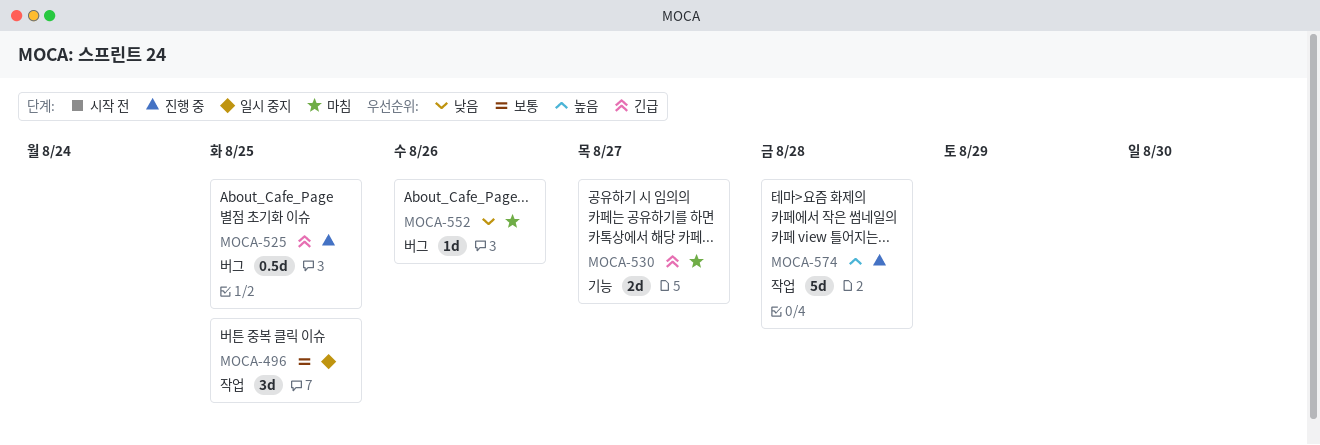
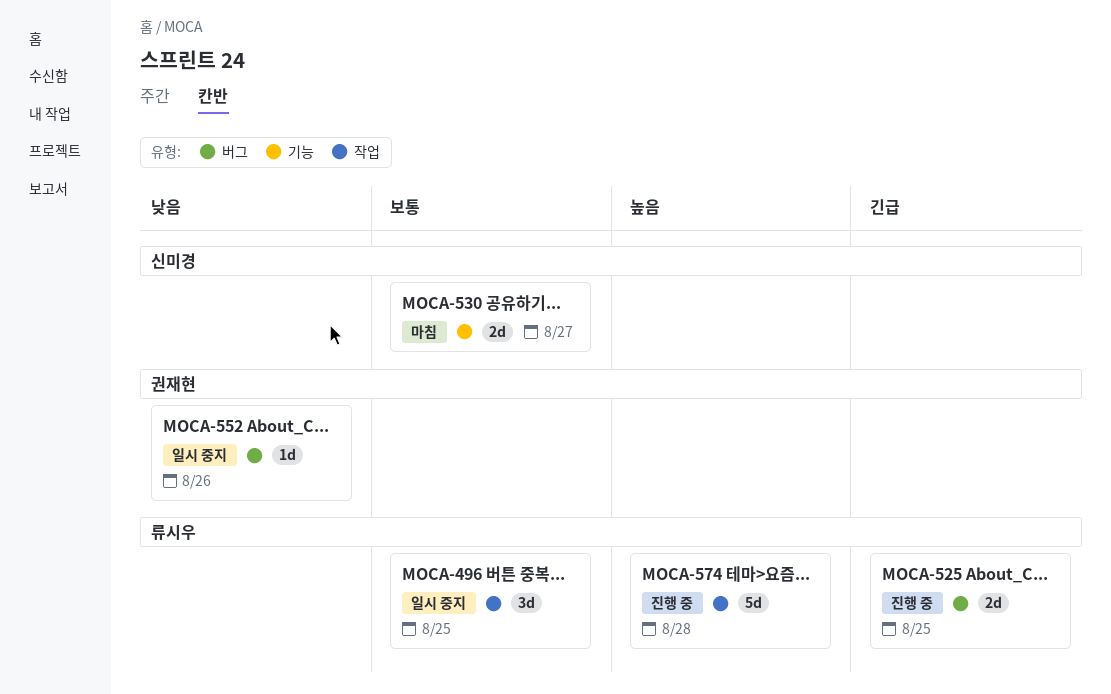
MOCA-525, estimate: 0.5d -> 2d
MOCA-530, priority: 긴급 -> 보통
MOCA-552, status: 마침 -> 일시 중지

